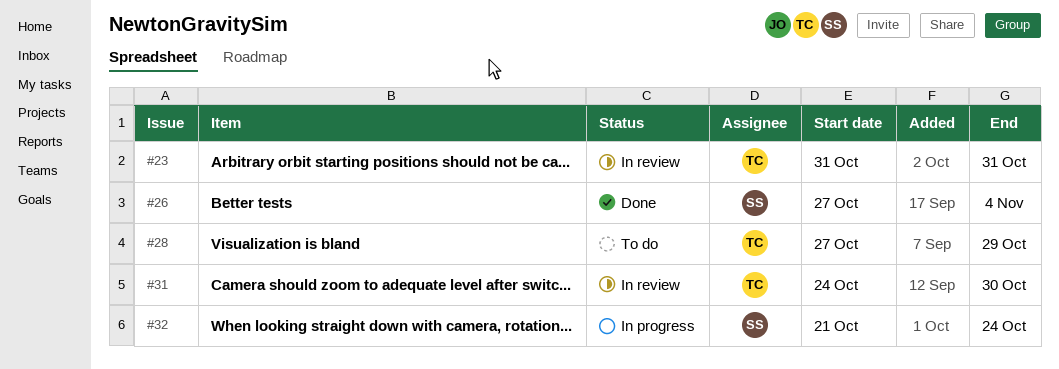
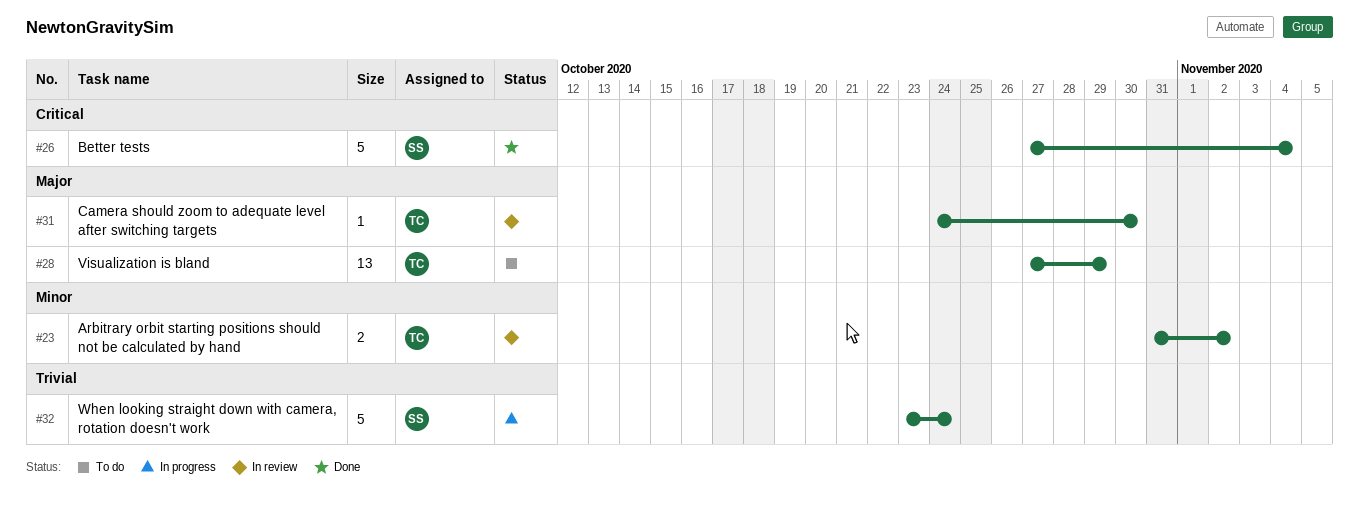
#23, due: Oct 31 -> Nov 2
#32, start: Oct 21 -> Oct 23

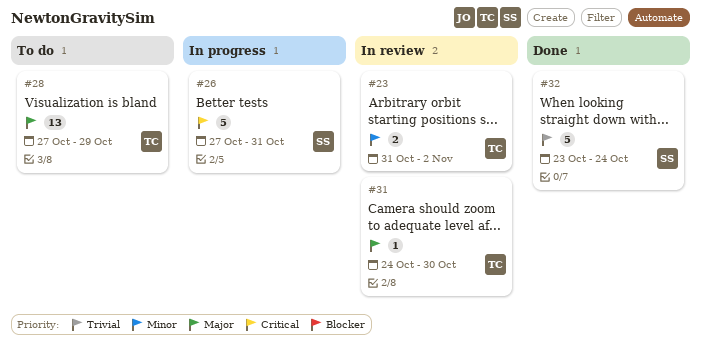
#26, status: Done -> In progress
#26, due: Nov 4 -> Oct 31
#32, status: In progress -> Done

